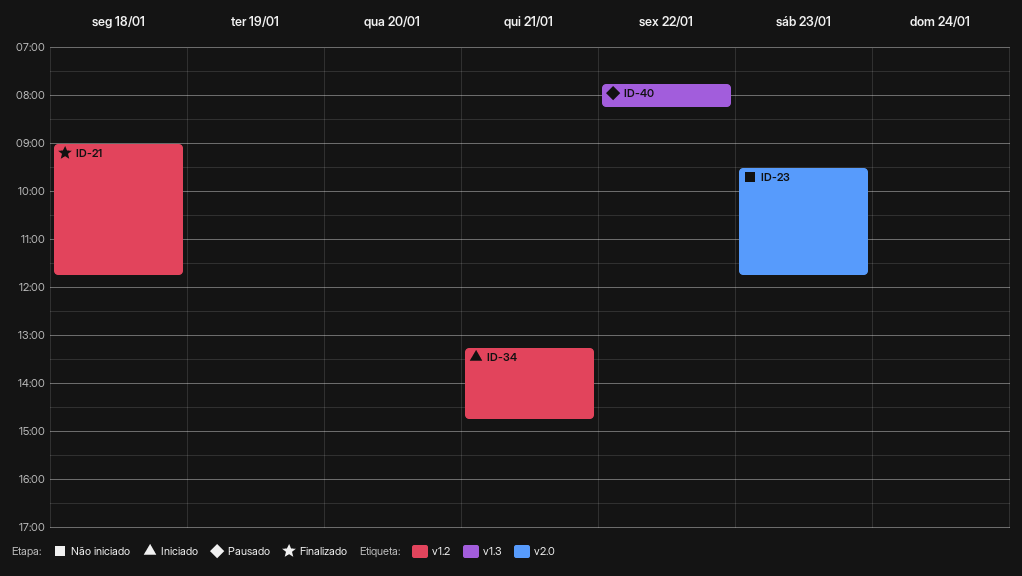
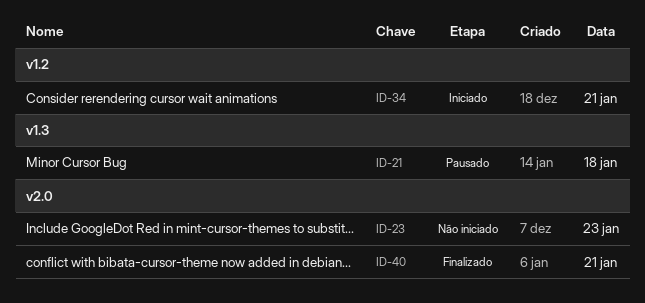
ID-21, status: Finalizado -> Pausado
ID-21, label: v1.2 -> v1.3
ID-40, status: Pausado -> Finalizado
ID-40, label: v1.3 -> v2.0
ID-40, day: Jan 22 -> Jan 21

